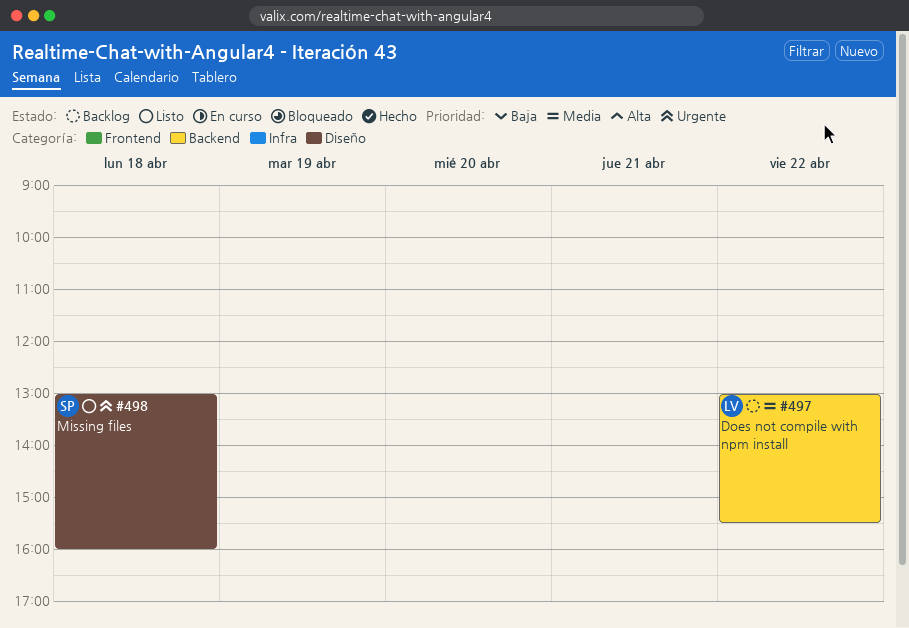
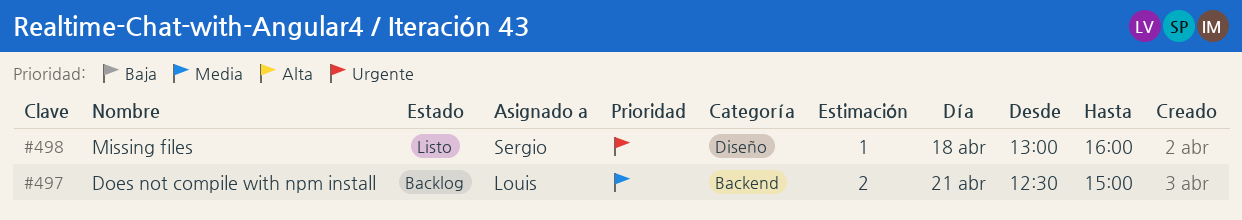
#497, day: Apr 22 -> Apr 21
#497, begins: 13:00 -> 12:30
#497, ends: 15:30 -> 15:00

